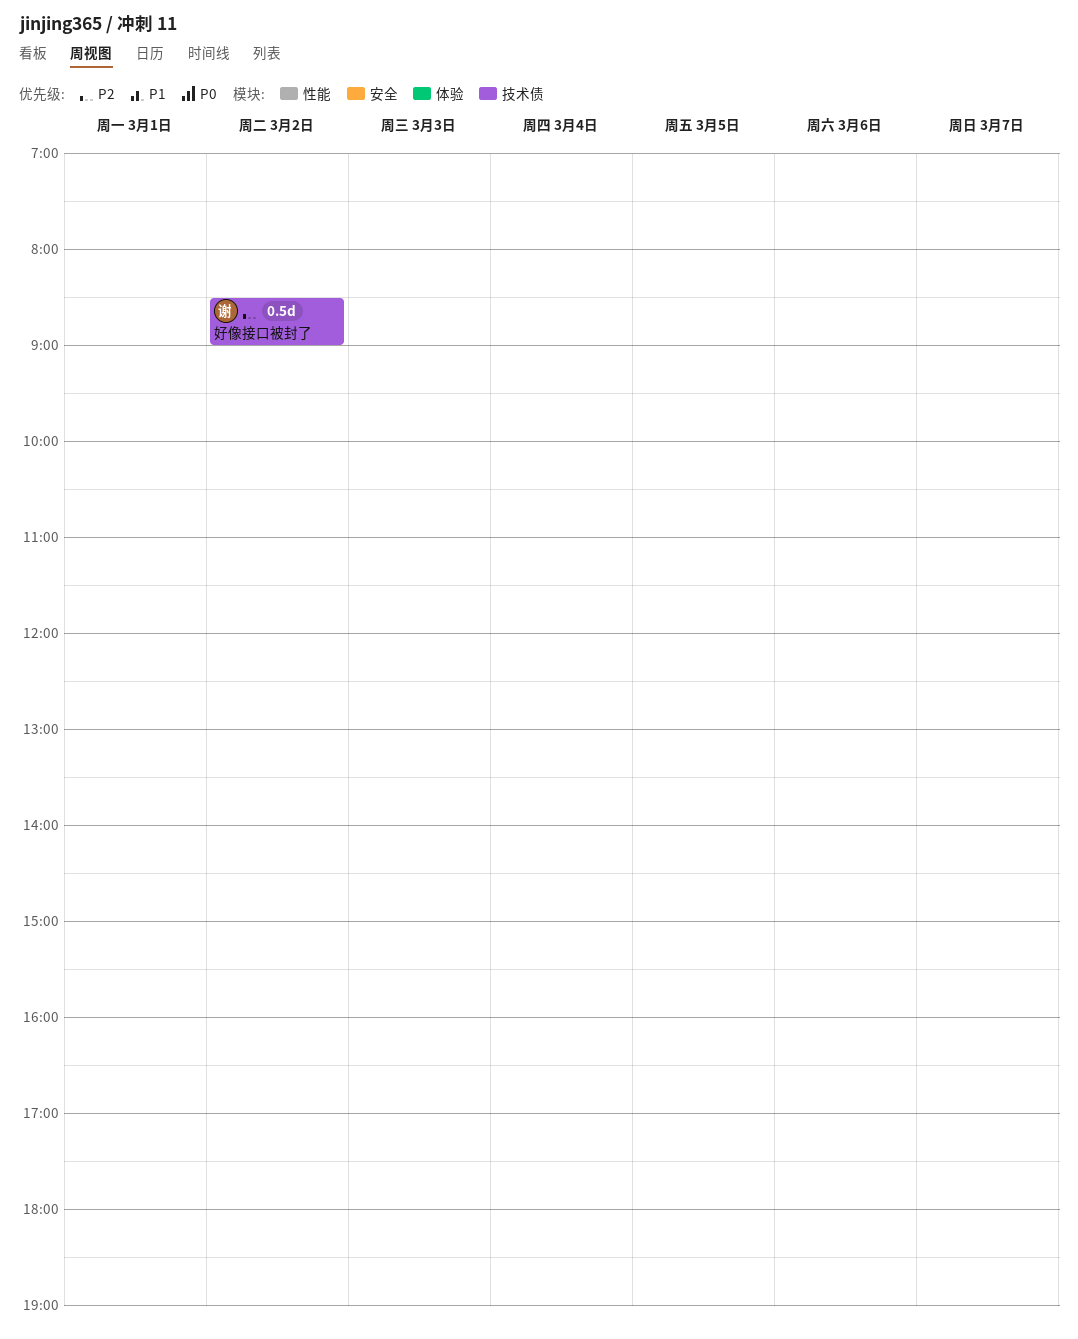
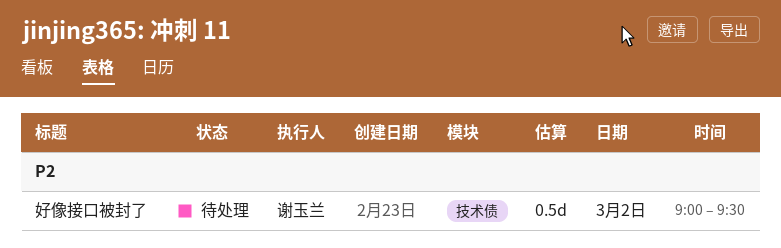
好像接口被封了, begins: 08:30 -> 09:00
好像接口被封了, ends: 09:00 -> 09:30

